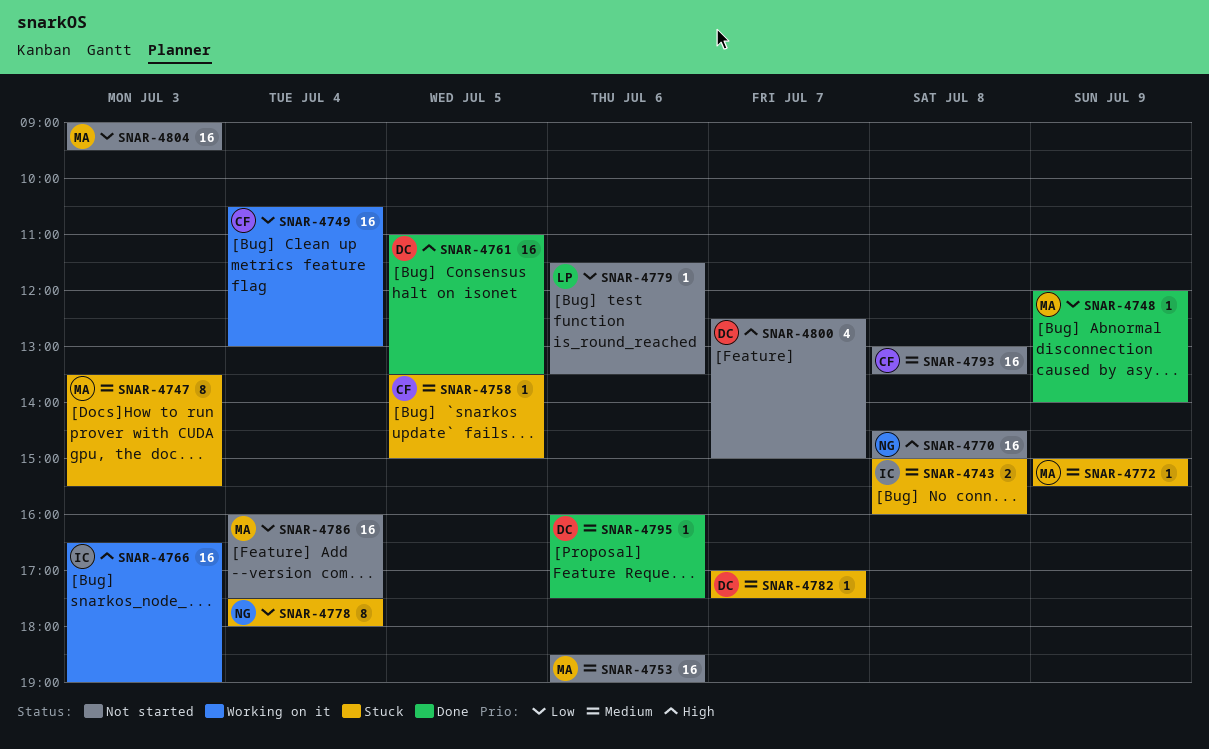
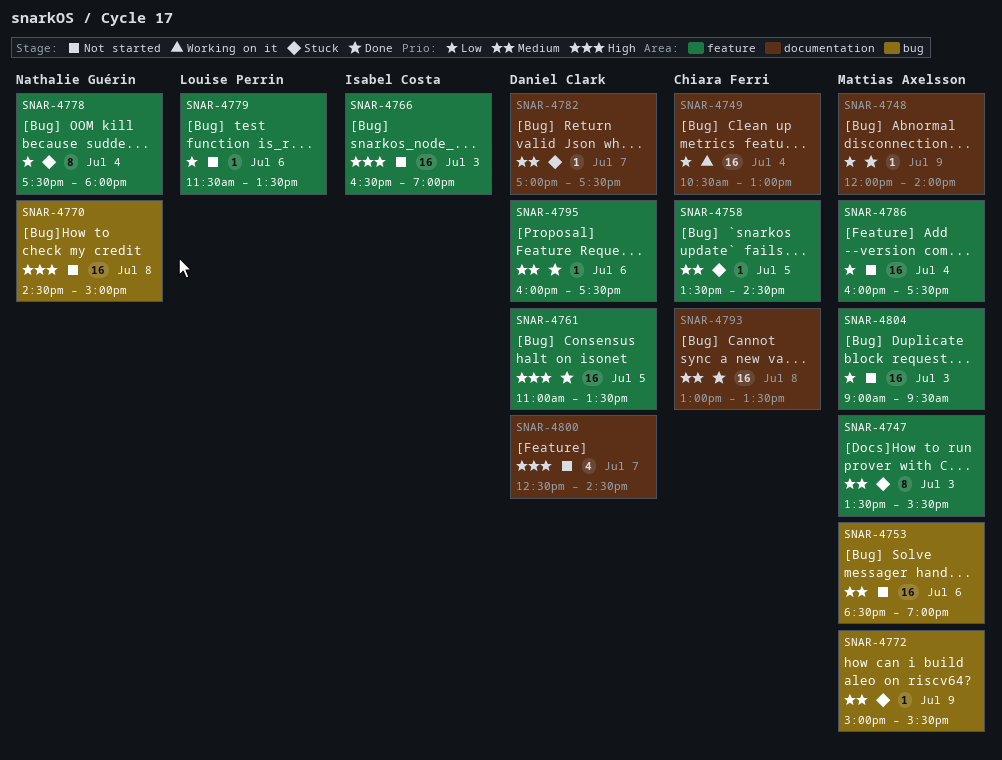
SNAR-4743: present -> none
SNAR-4758, ends: 15:00 -> 14:30
SNAR-4766, status: Working on it -> Not started
SNAR-4793, status: Not started -> Done
SNAR-4800, ends: 15:00 -> 14:30

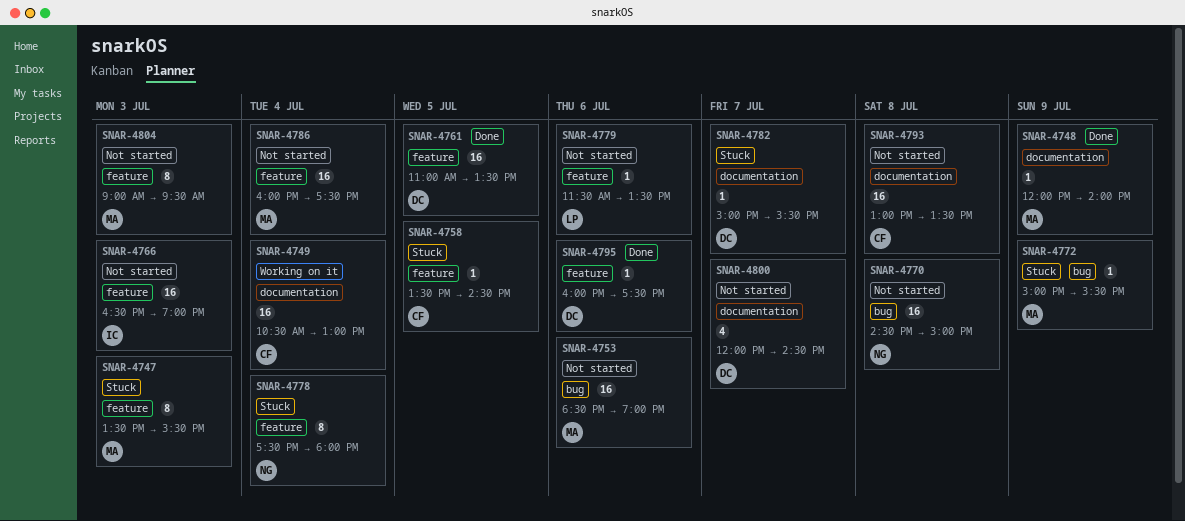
SNAR-4782, begins: 17:00 -> 15:00
SNAR-4782, ends: 17:30 -> 15:30
SNAR-4793, status: Done -> Not started
SNAR-4800, begins: 12:30 -> 12:00
SNAR-4804, estimate: 16 -> 8

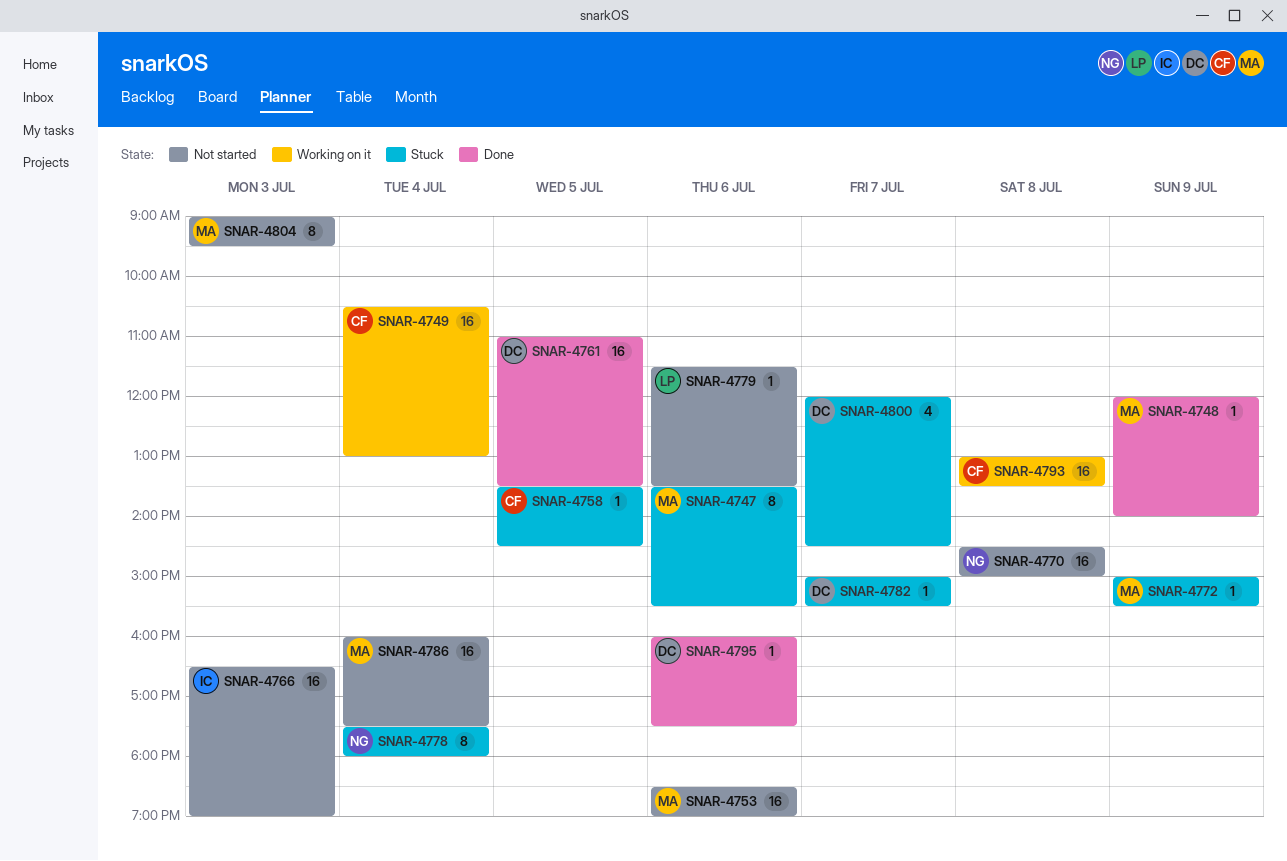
SNAR-4747, day: Jul 3 -> Jul 6
SNAR-4793, status: Not started -> Working on it
SNAR-4800, status: Not started -> Stuck

